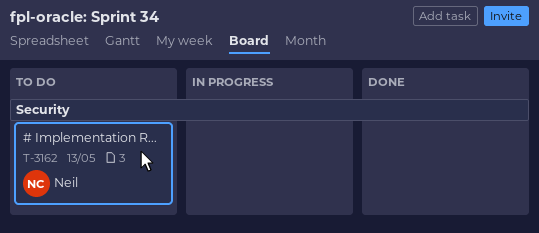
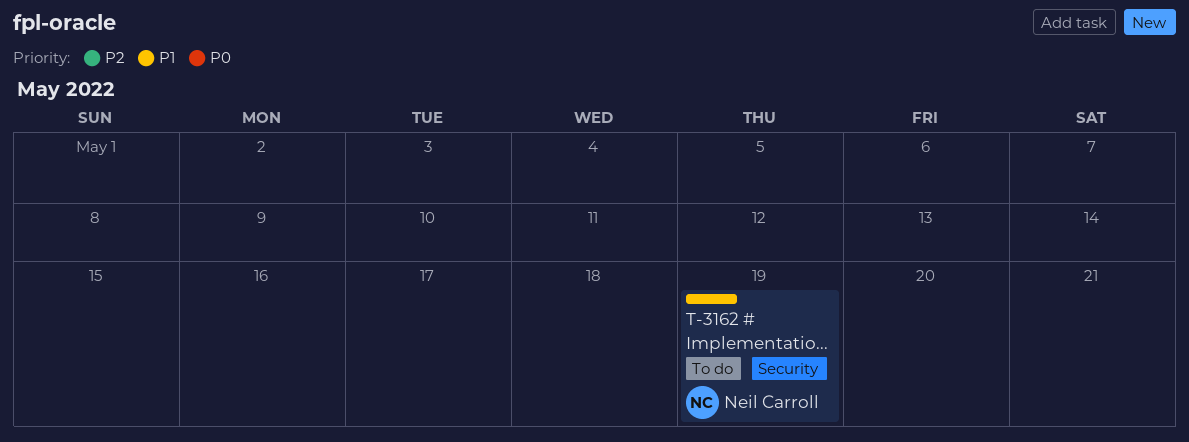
T-3162, due: May 13 -> May 19

